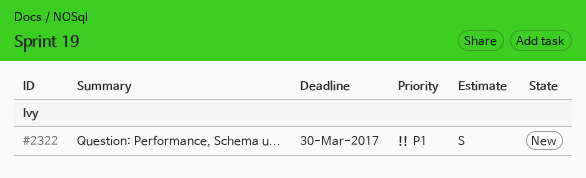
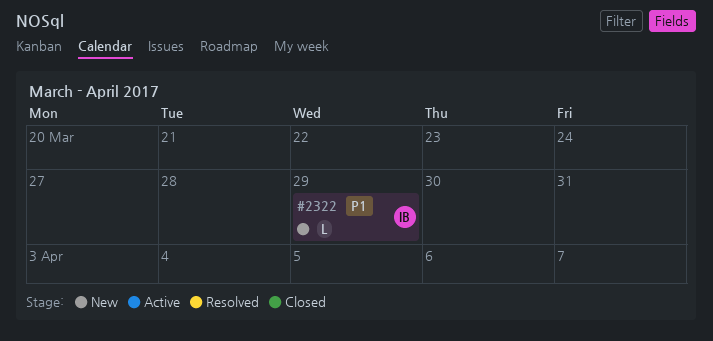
#2322, estimate: S -> L
#2322, due: Mar 30 -> Mar 29

